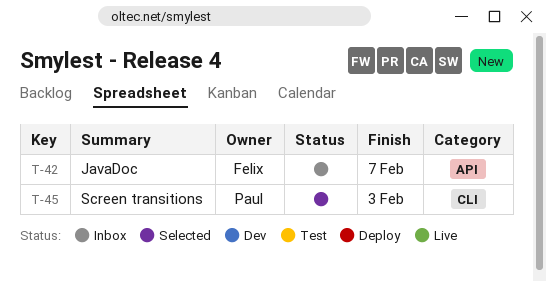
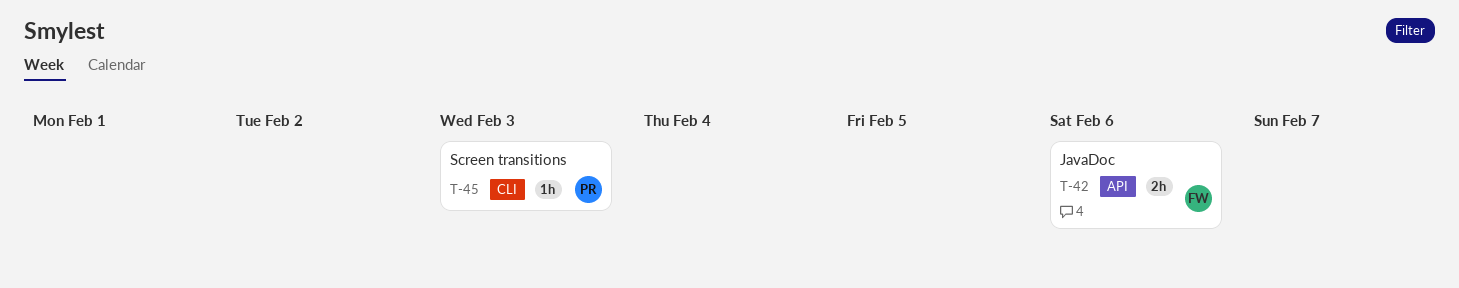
T-42, due: Feb 7 -> Feb 6

